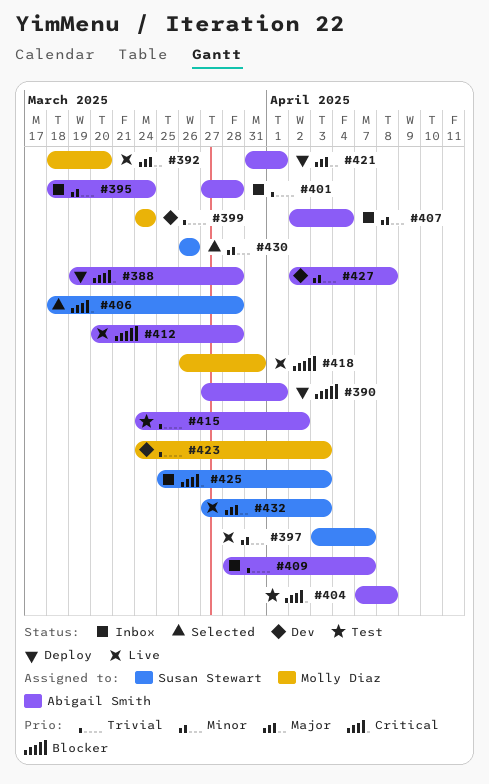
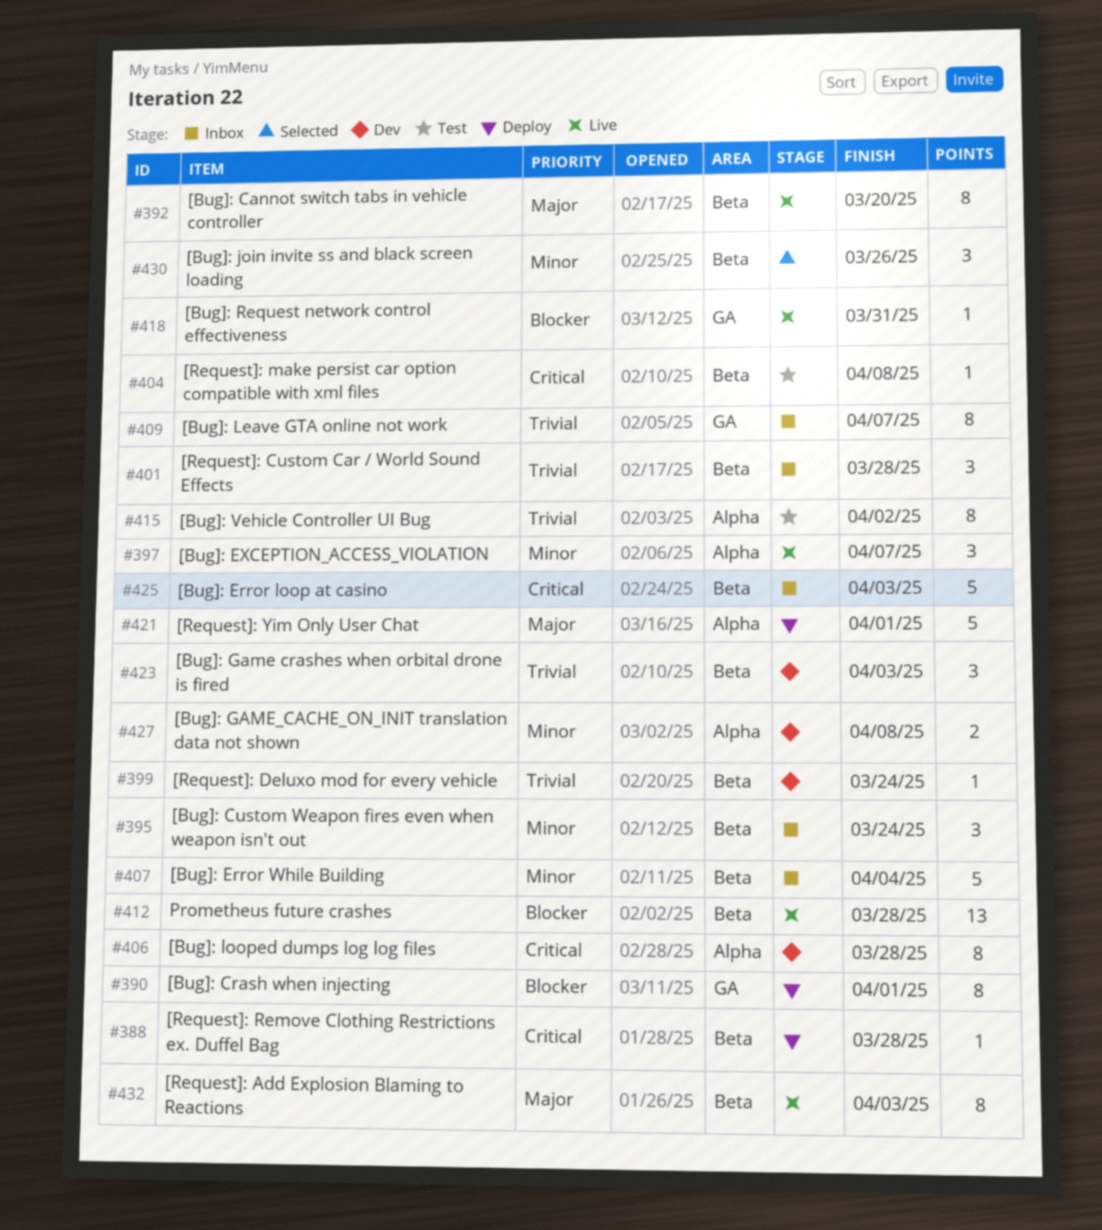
#406, status: Selected -> Dev

